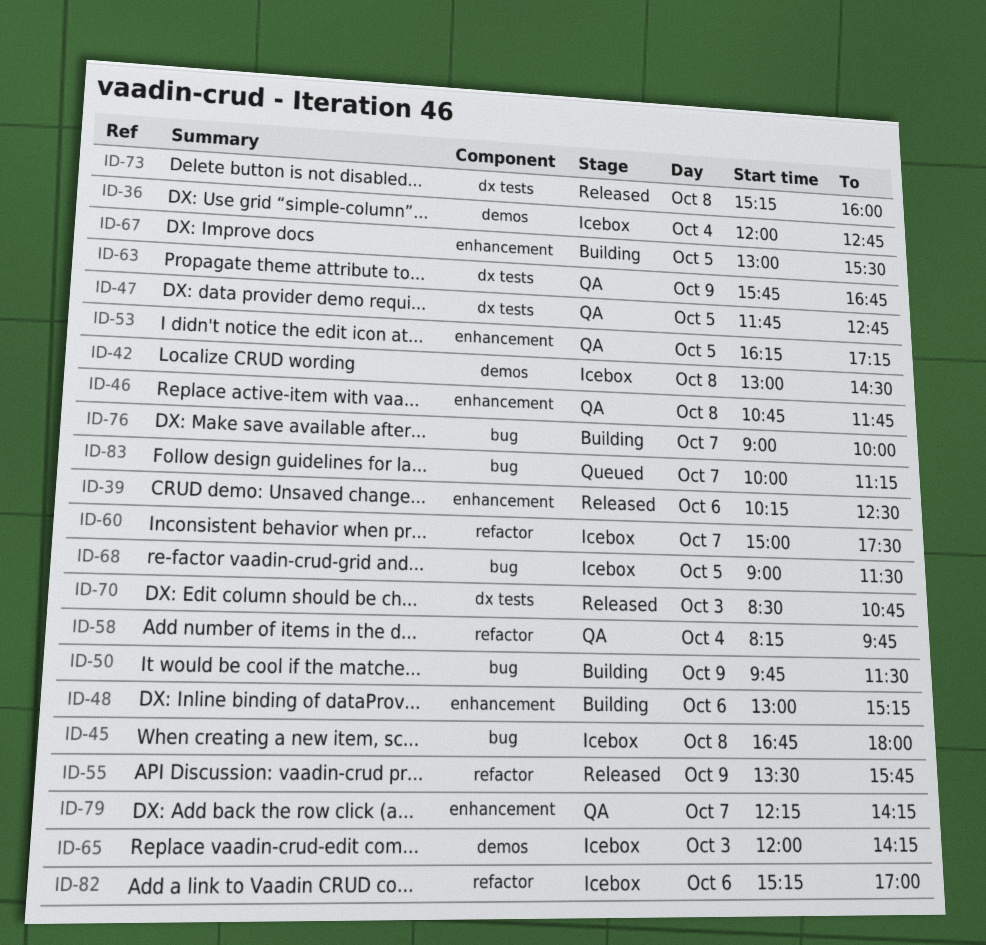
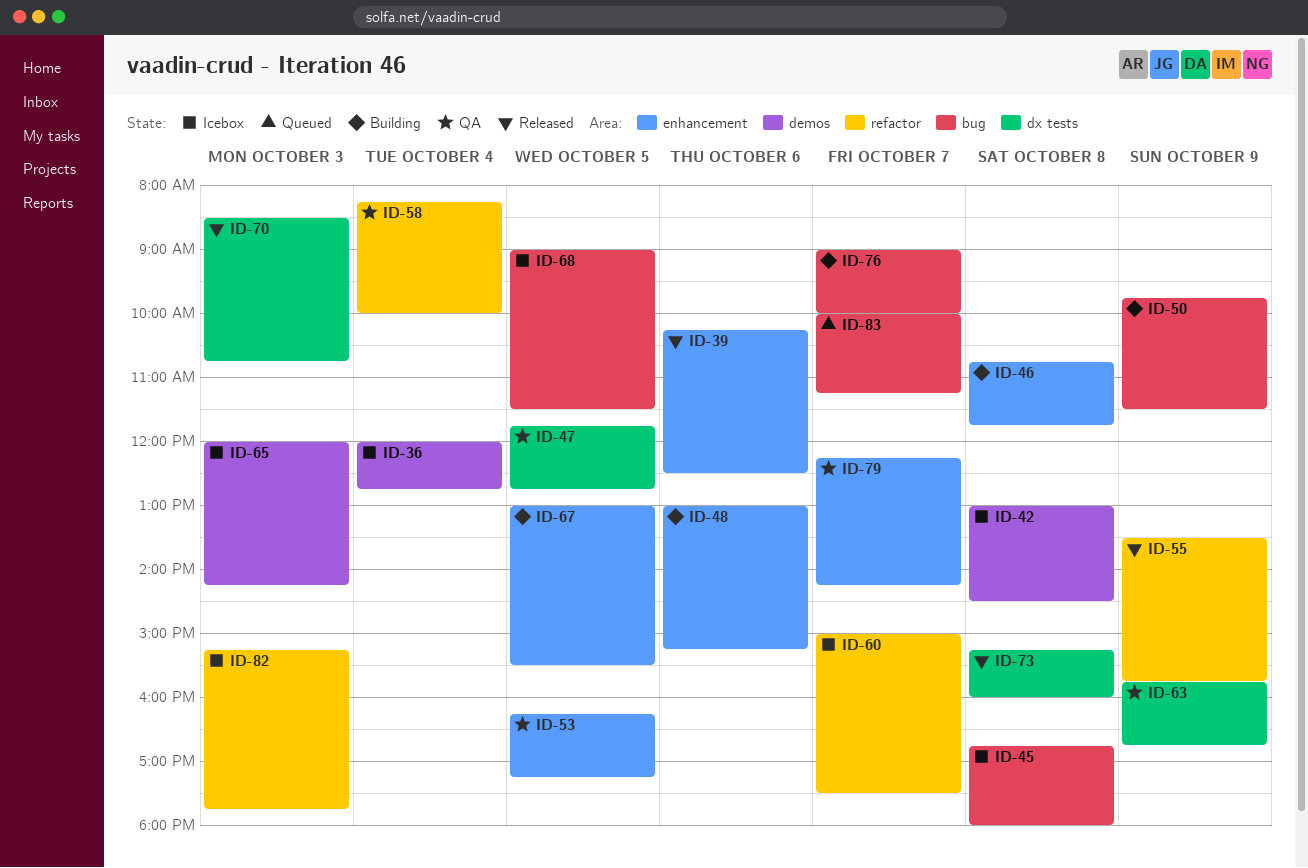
ID-46, status: QA -> Building
ID-58, ends: 09:45 -> 10:00
ID-82, day: Oct 6 -> Oct 3
ID-82, ends: 17:00 -> 17:45

